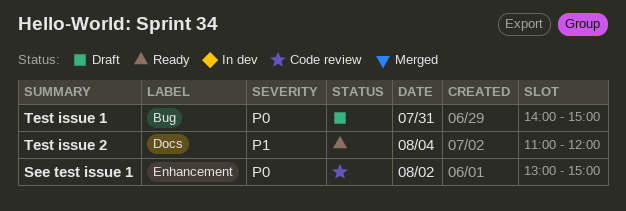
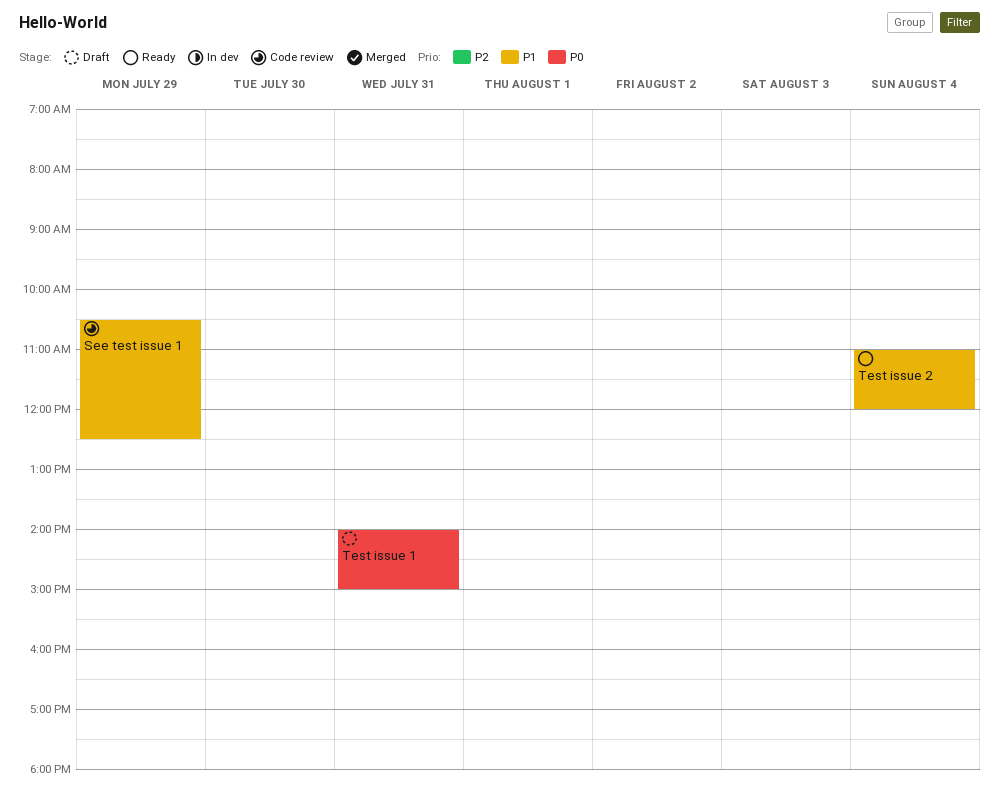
See test issue 1, priority: P0 -> P1
See test issue 1, day: Aug 2 -> Jul 29
See test issue 1, begins: 13:00 -> 10:30
See test issue 1, ends: 15:00 -> 12:30

